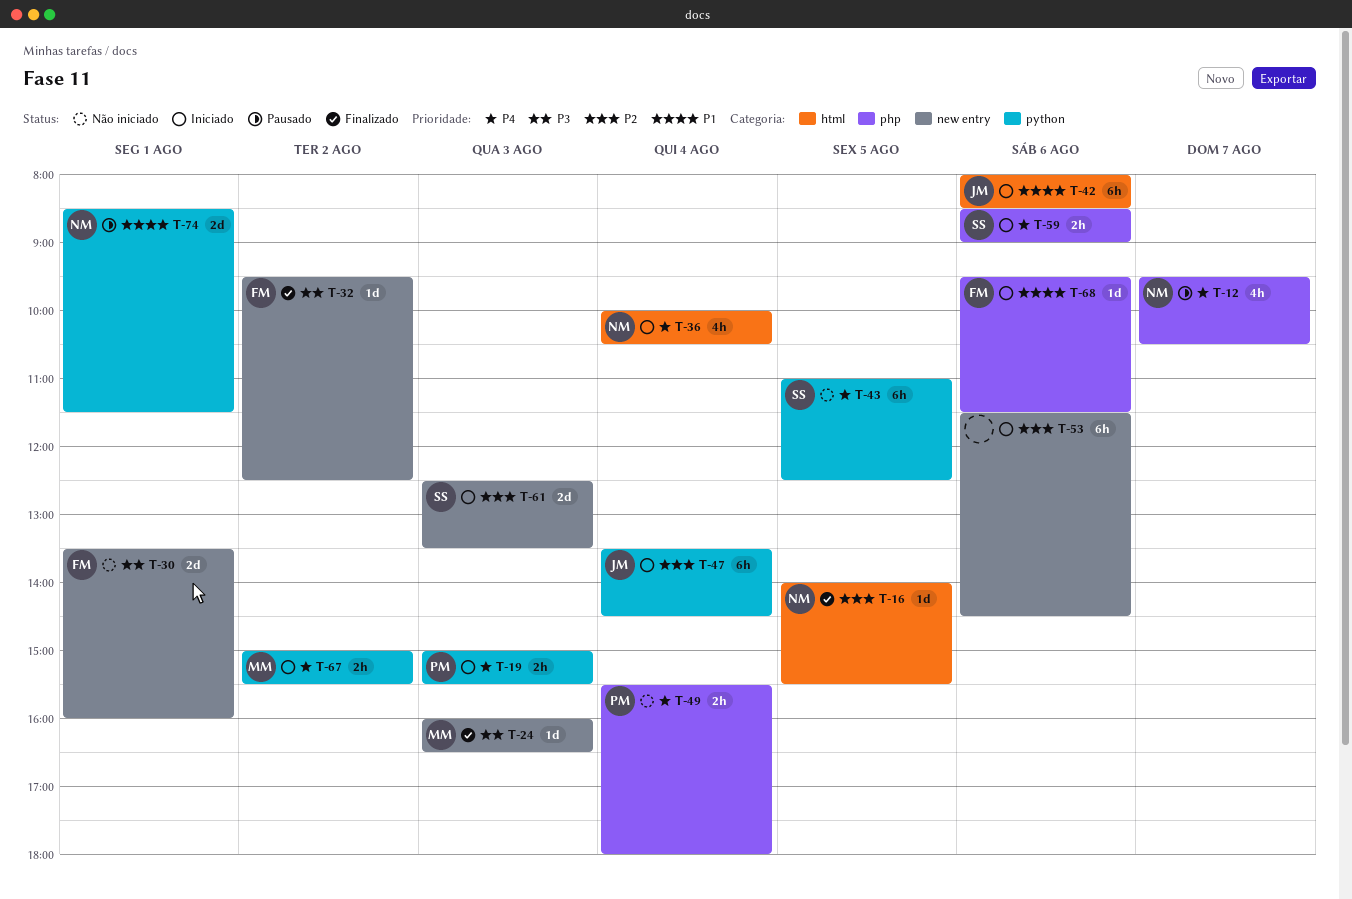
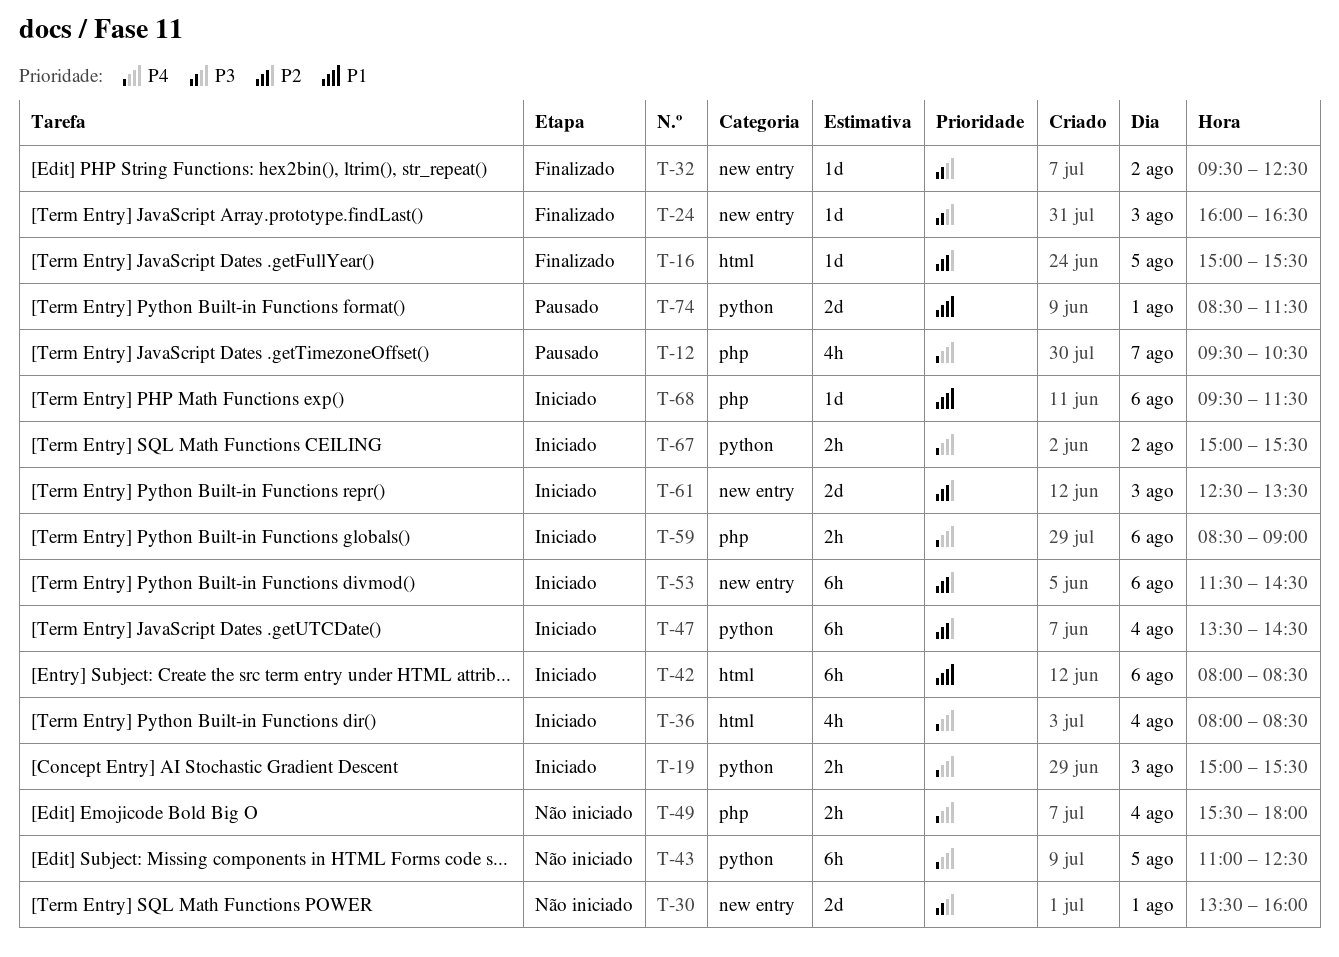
T-16, begins: 14:00 -> 15:00
T-36, begins: 10:00 -> 08:00
T-36, ends: 10:30 -> 08:30

